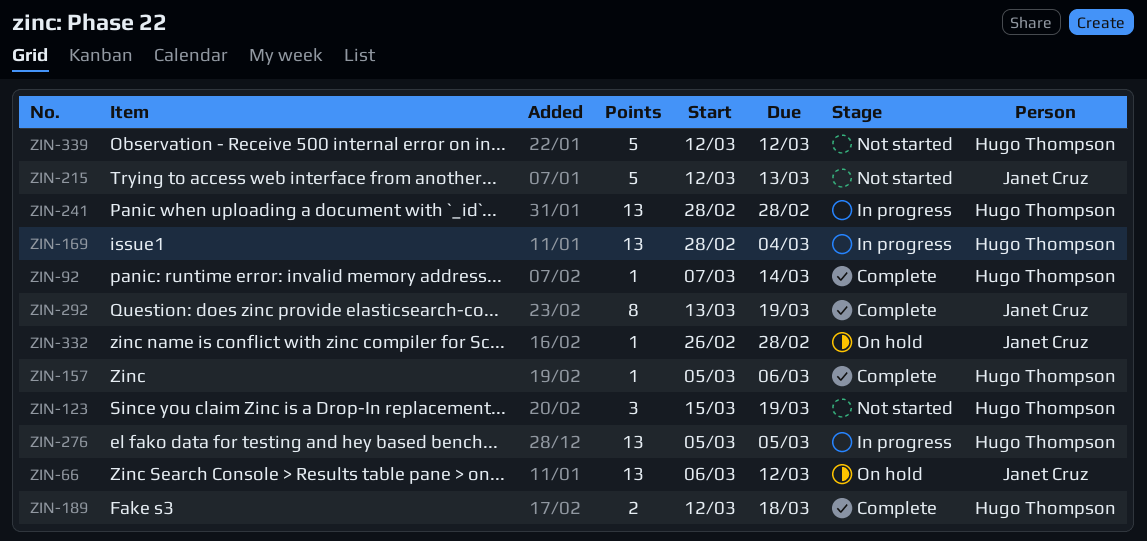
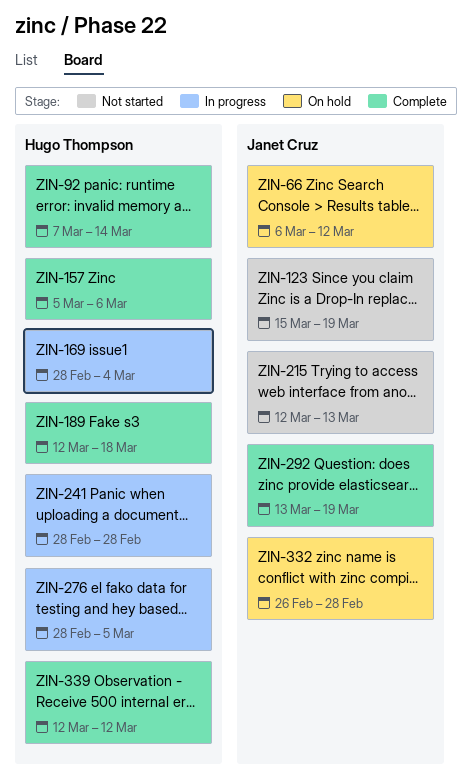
ZIN-123, owner: Hugo Thompson -> Janet Cruz
ZIN-276, start: Mar 5 -> Feb 28
ZIN-339, status: Not started -> Complete

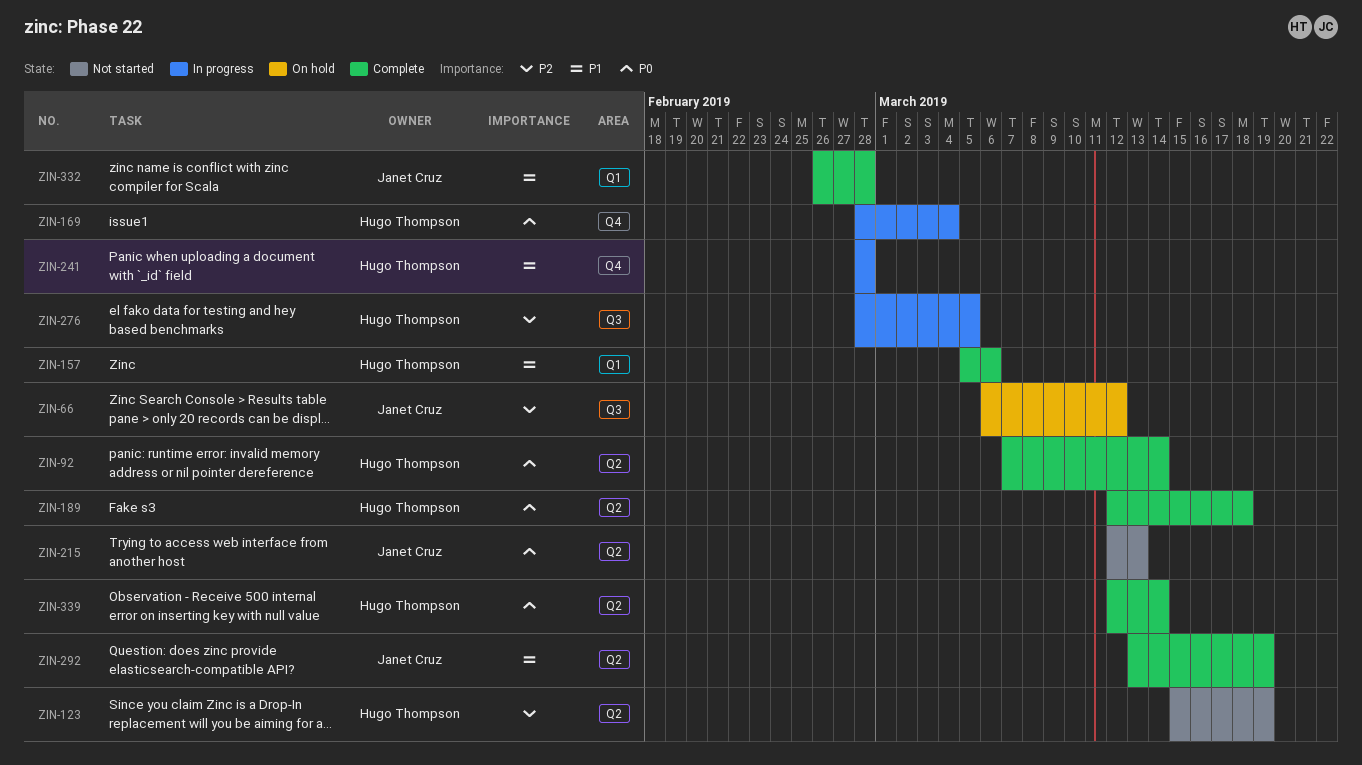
ZIN-123, owner: Janet Cruz -> Hugo Thompson
ZIN-332, status: On hold -> Complete
ZIN-339, due: Mar 12 -> Mar 14

